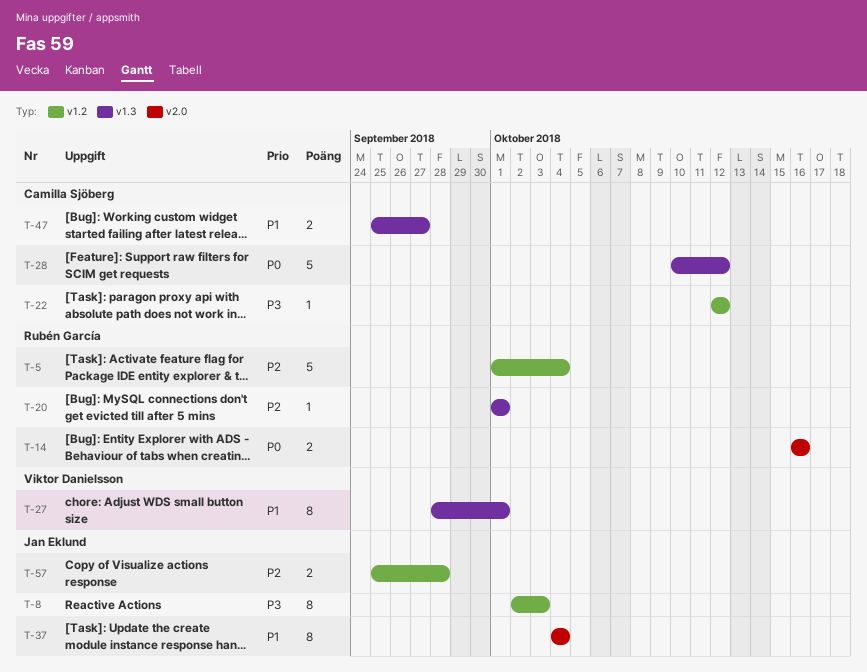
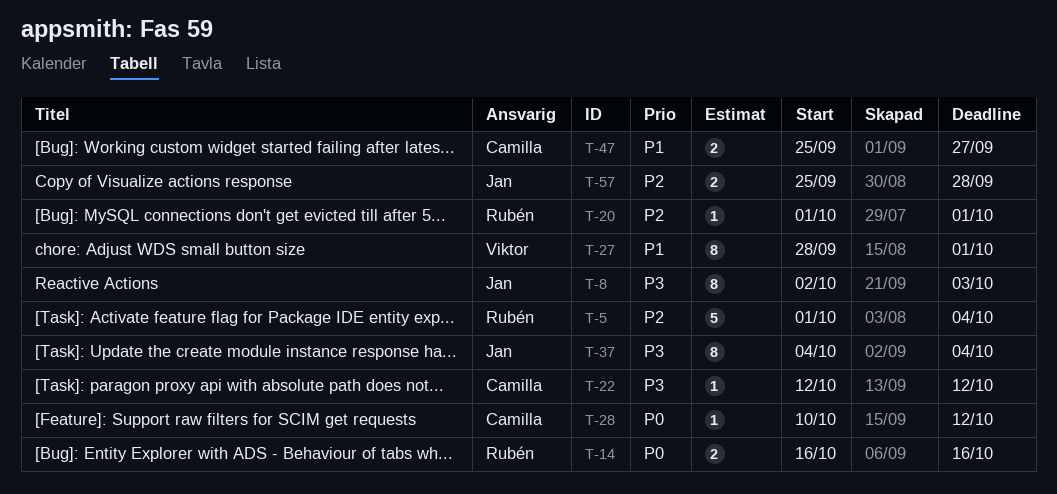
T-28, estimate: 5 -> 1
T-37, priority: P1 -> P3

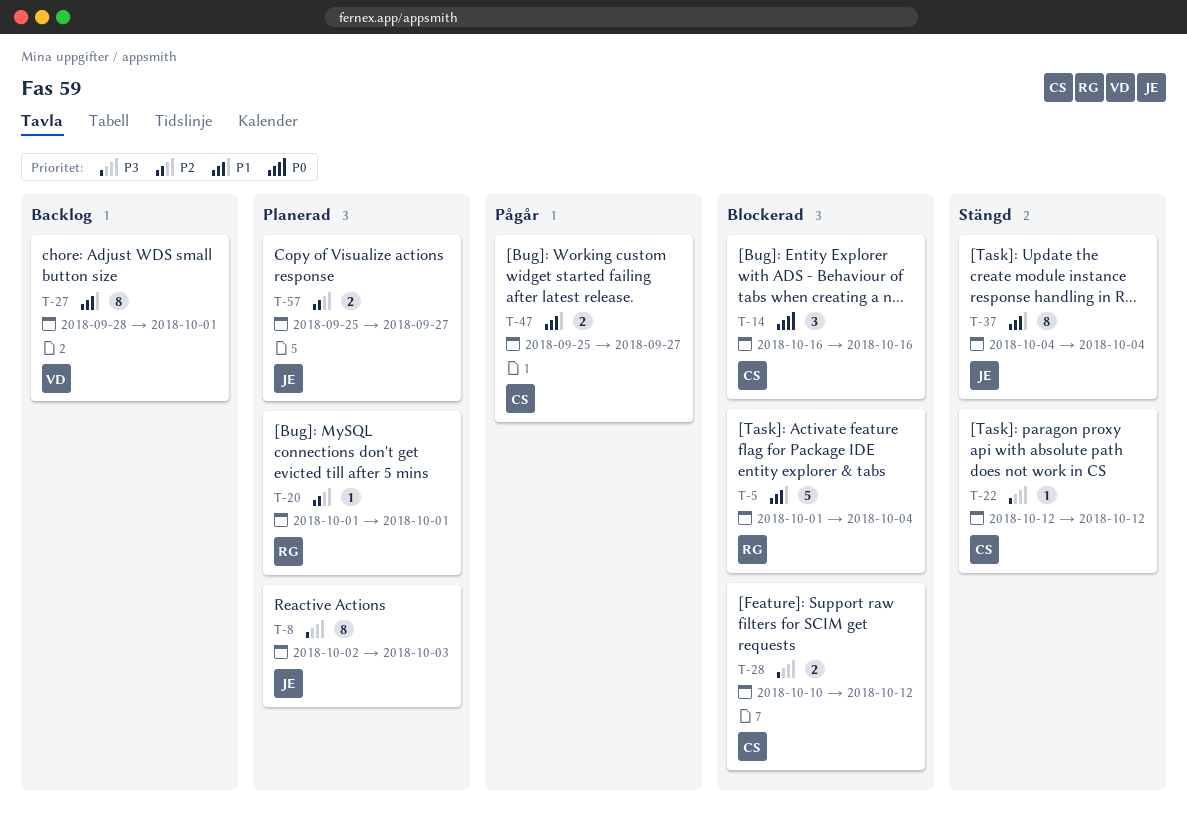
T-5, priority: P2 -> P1
T-14, owner: Rubén -> Camilla
T-14, estimate: 2 -> 3
T-28, priority: P0 -> P3
T-28, estimate: 1 -> 2
T-37, priority: P3 -> P1
T-57, due: Sep 28 -> Sep 27

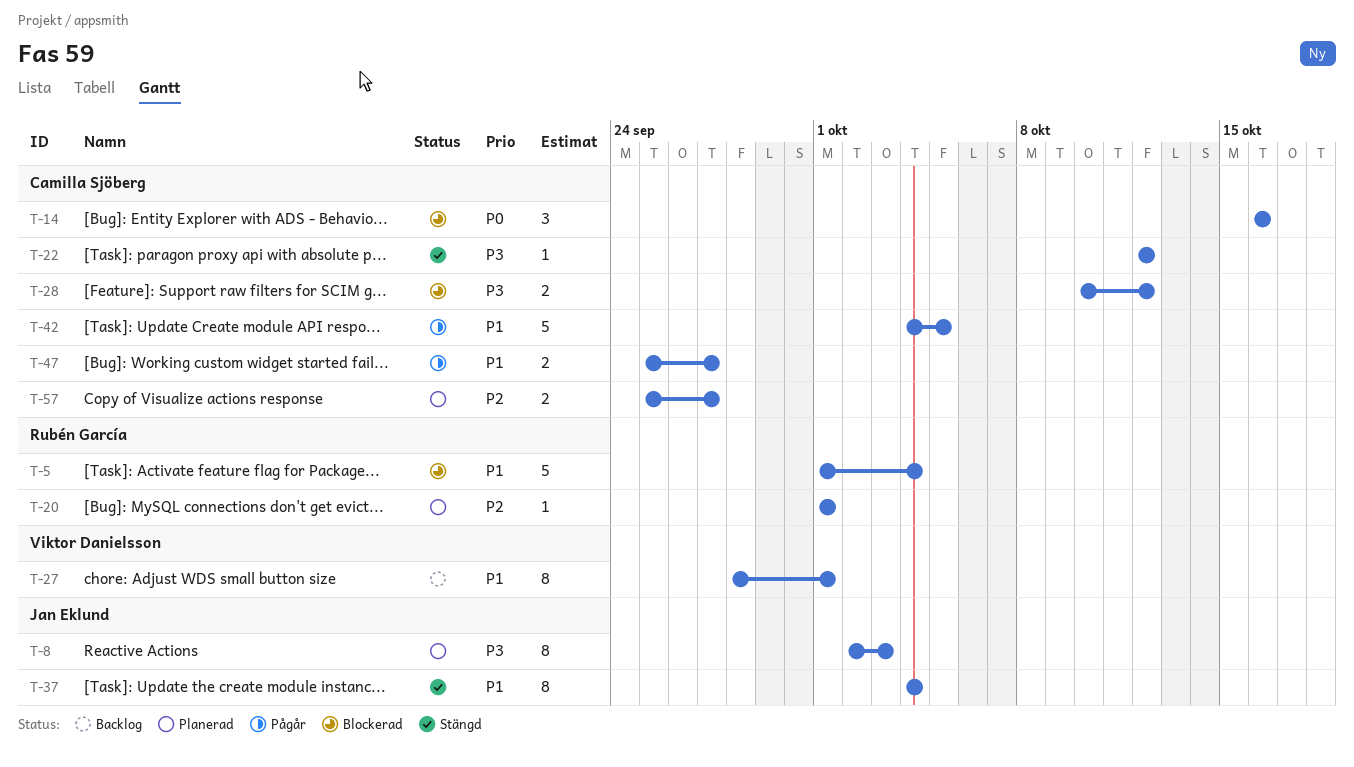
T-42: none -> present
T-57, owner: Jan Eklund -> Camilla Sjöberg

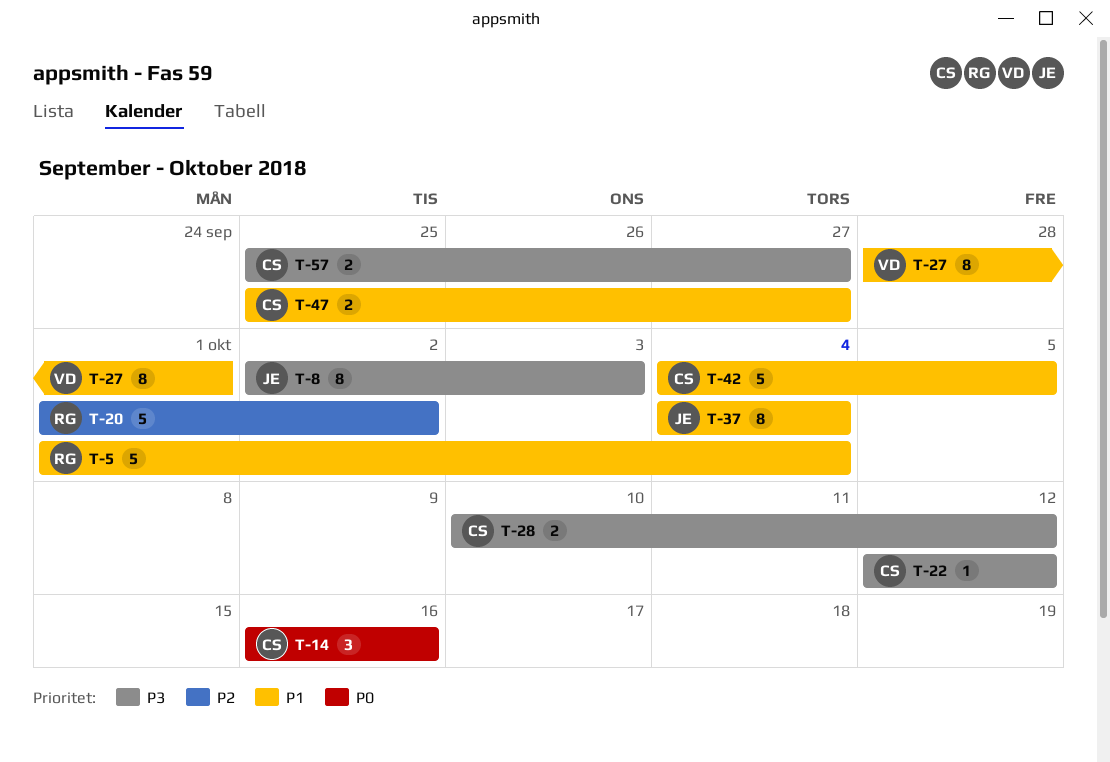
T-20, estimate: 1 -> 5
T-20, due: Oct 1 -> Oct 2
T-57, priority: P2 -> P3

